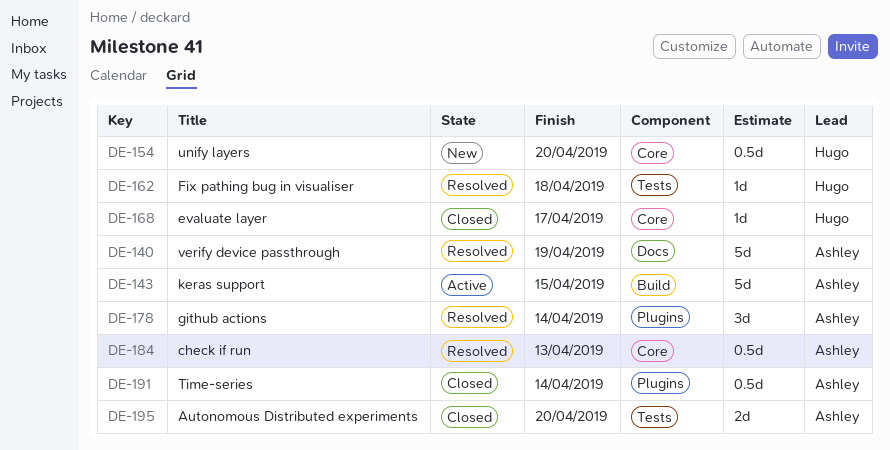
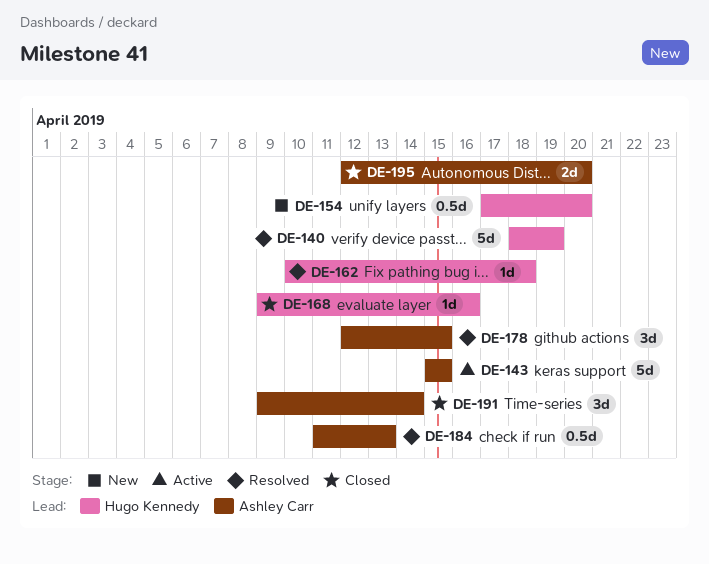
DE-140, owner: Ashley Carr -> Hugo Kennedy
DE-168, due: Apr 17 -> Apr 16
DE-178, due: Apr 14 -> Apr 15
DE-191, estimate: 0.5d -> 3d

